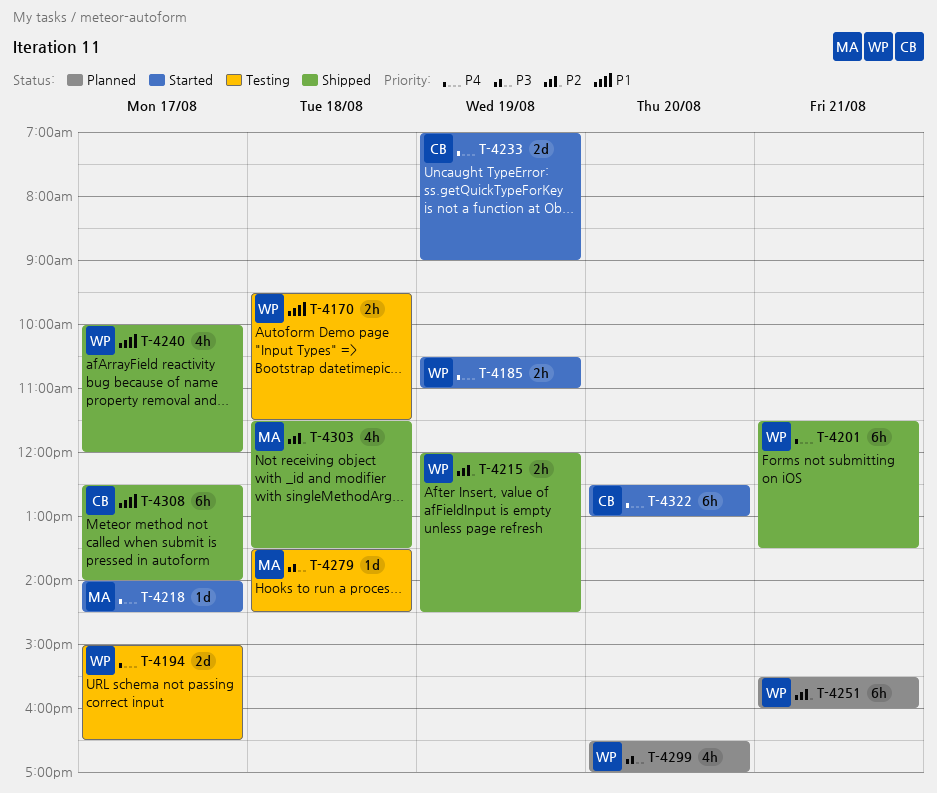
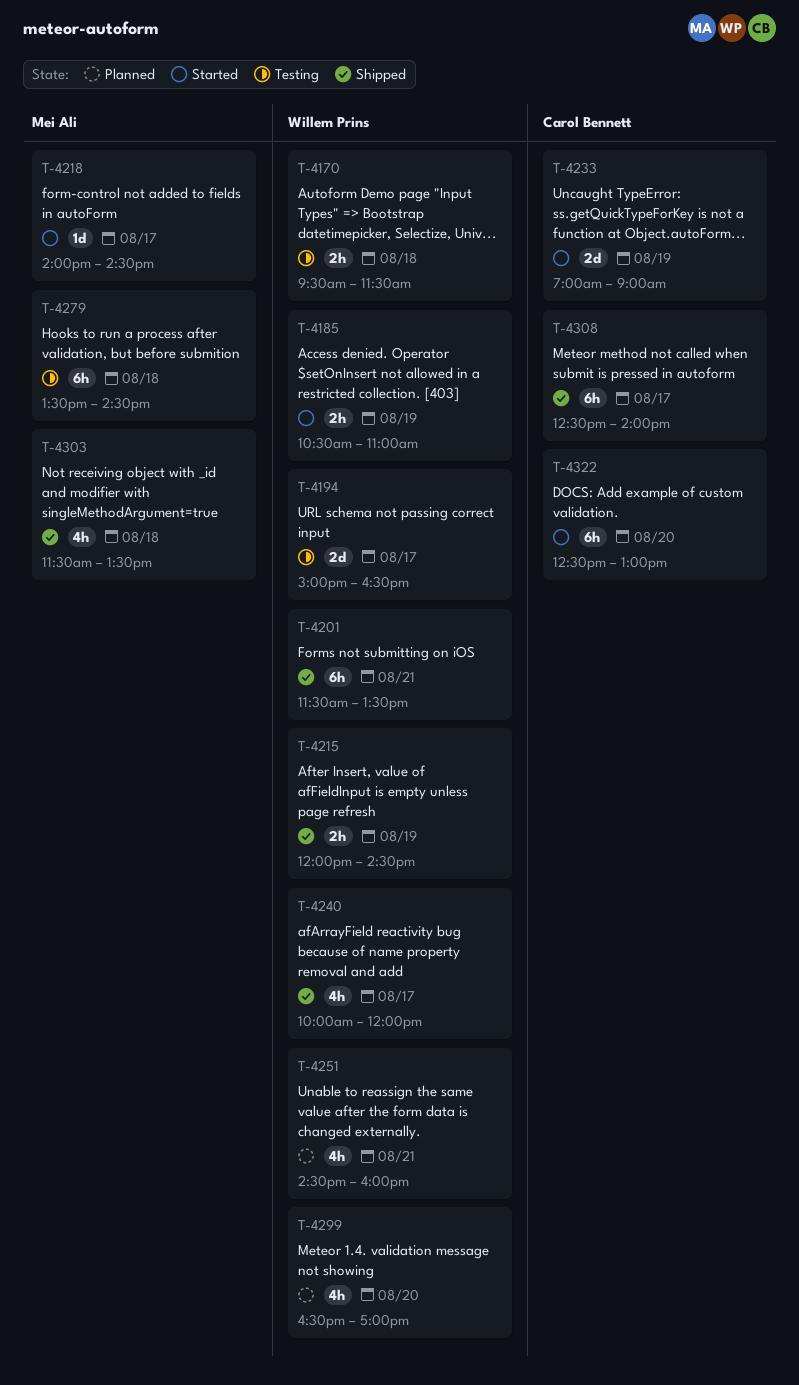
T-4251, estimate: 6h -> 4h
T-4251, begins: 15:30 -> 14:30
T-4279, estimate: 1d -> 6h

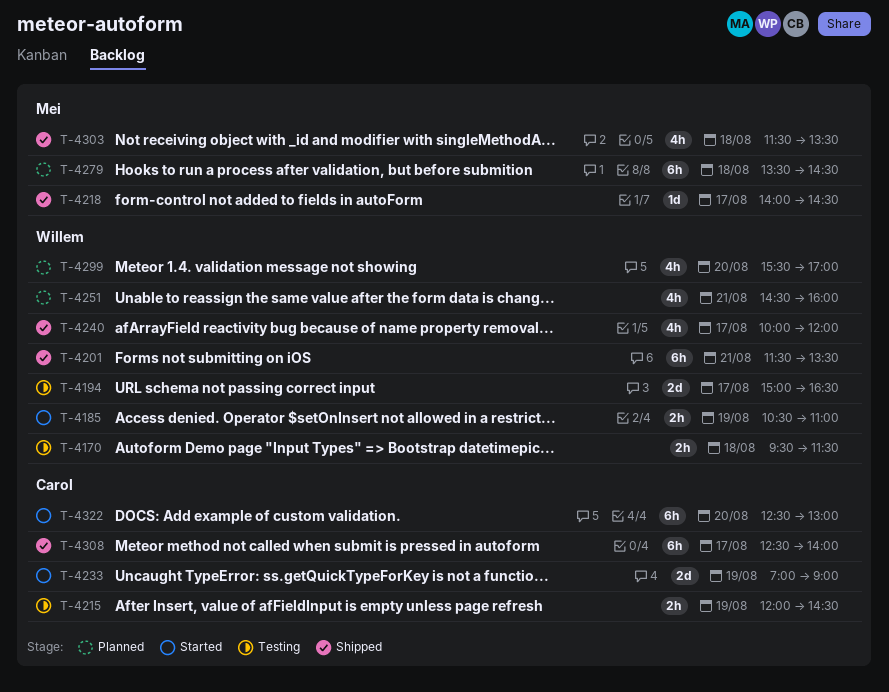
T-4215, status: Shipped -> Testing
T-4215, owner: Willem Prins -> Carol Bennett
T-4218, status: Started -> Shipped
T-4279, status: Testing -> Planned
T-4299, begins: 16:30 -> 15:30

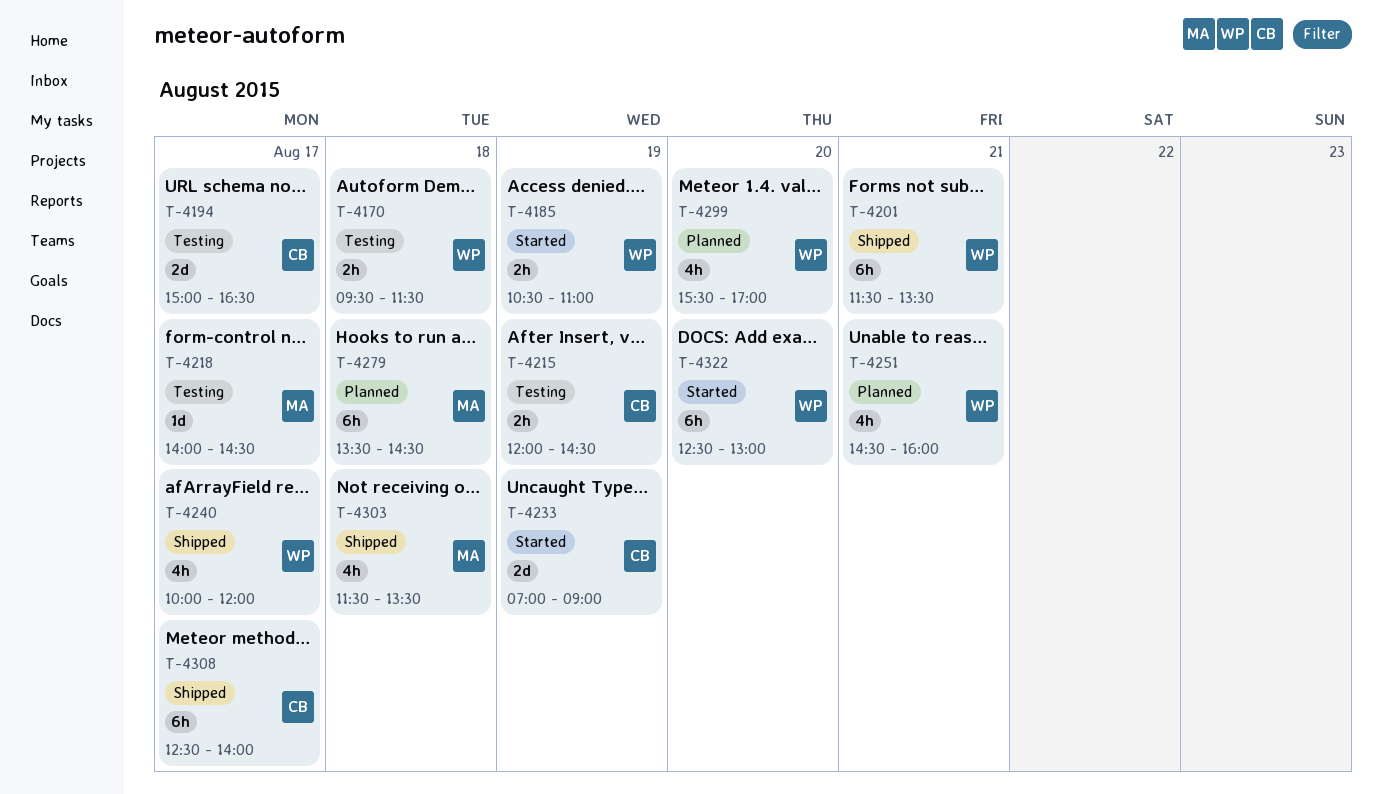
T-4194, owner: Willem -> Carol
T-4218, status: Shipped -> Testing
T-4322, owner: Carol -> Willem

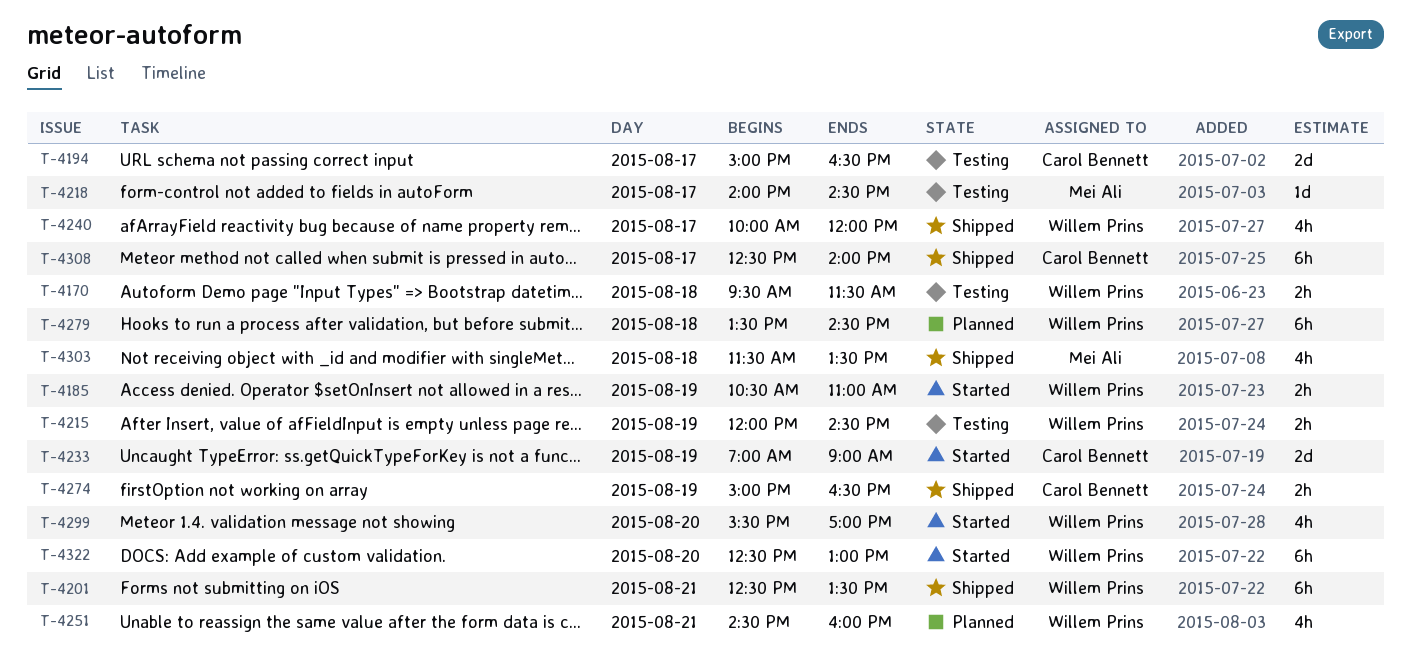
T-4201, begins: 11:30 -> 12:30
T-4215, owner: Carol Bennett -> Willem Prins
T-4274: none -> present
T-4279, owner: Mei Ali -> Willem Prins
T-4299, status: Planned -> Started

